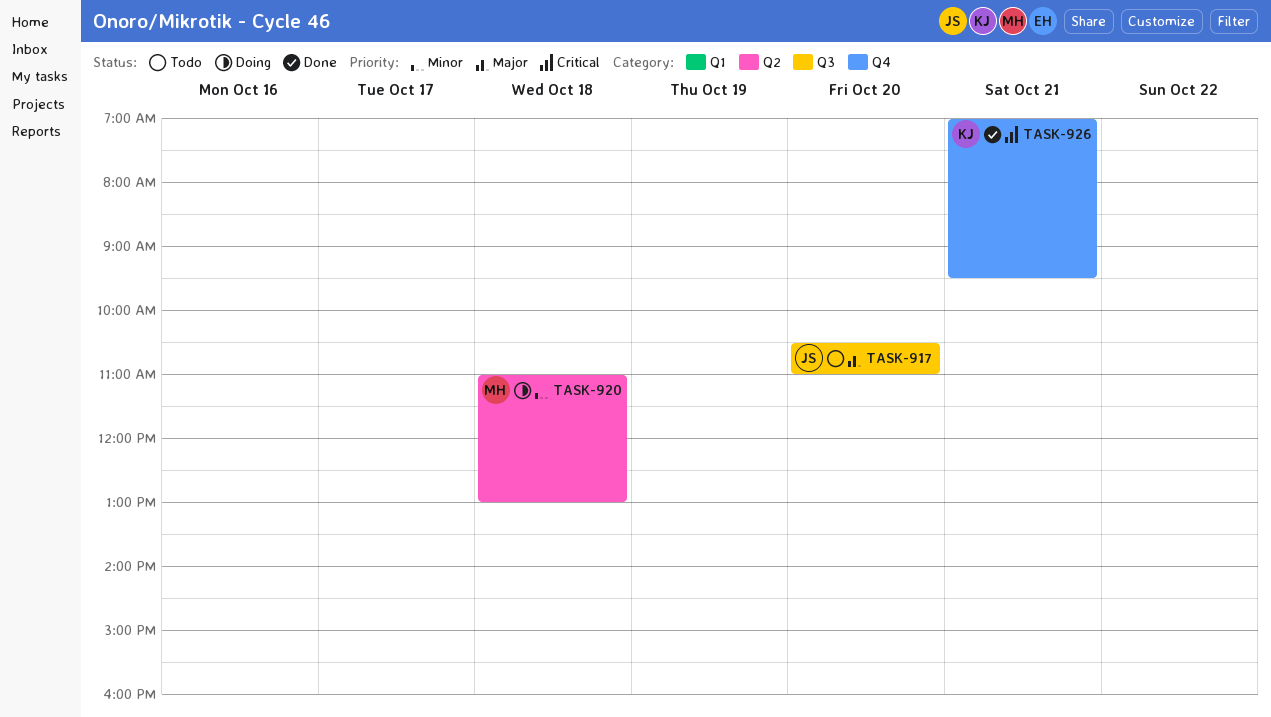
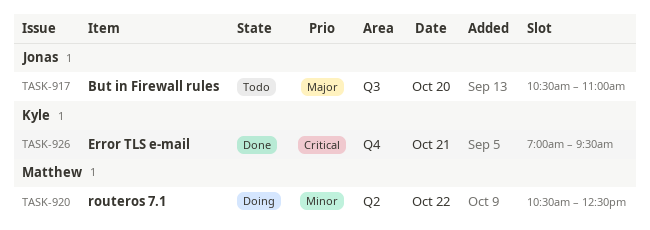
TASK-920, day: Oct 18 -> Oct 22
TASK-920, begins: 11:00 -> 10:30
TASK-920, ends: 13:00 -> 12:30

